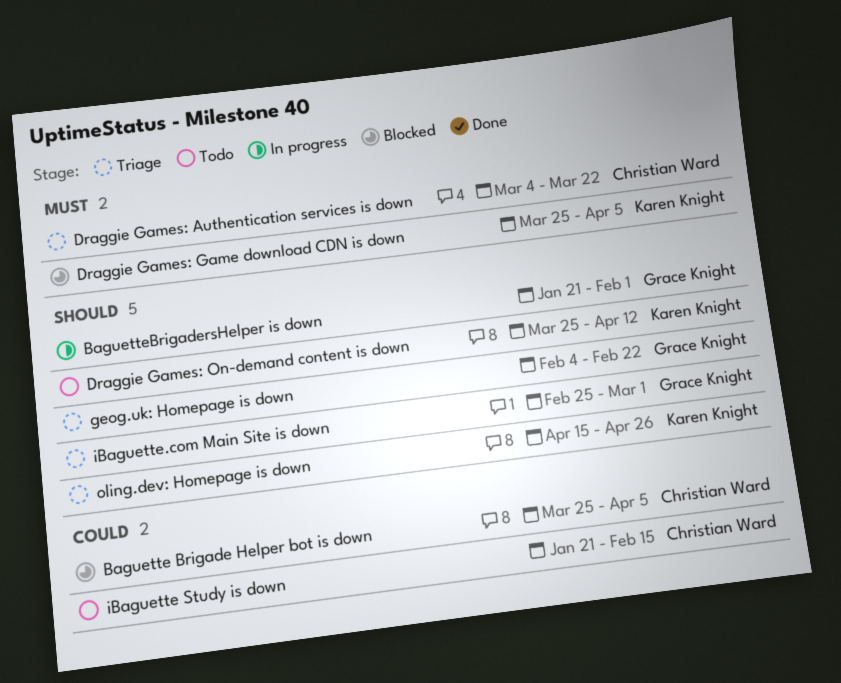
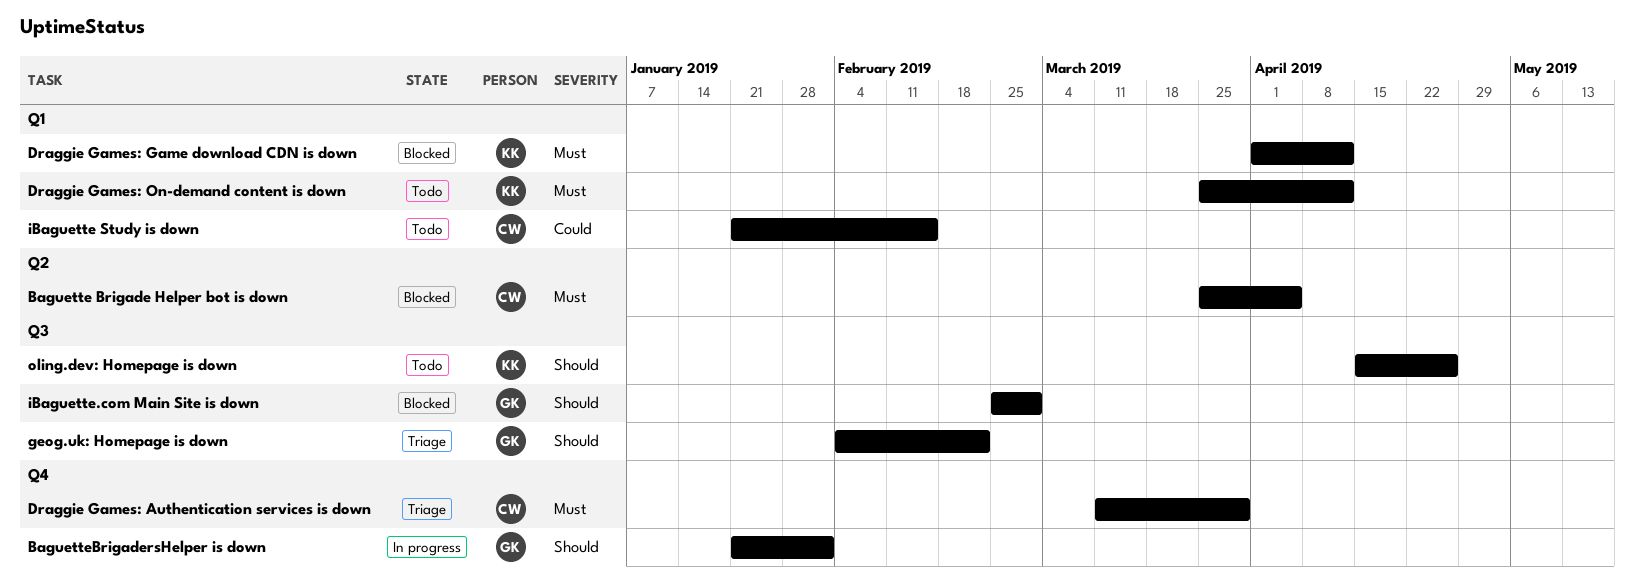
Baguette Brigade Helper bot is down, priority: Could -> Must
Draggie Games: Authentication services is down, start: Mar 4 -> Mar 11
Draggie Games: Authentication services is down, due: Mar 22 -> Mar 29
Draggie Games: Game download CDN is down, start: Mar 25 -> Apr 1
Draggie Games: Game download CDN is down, due: Apr 5 -> Apr 12
Draggie Games: On-demand content is down, priority: Should -> Must
iBaguette.com Main Site is down, status: Triage -> Blocked
oling.dev: Homepage is down, status: Triage -> Todo

